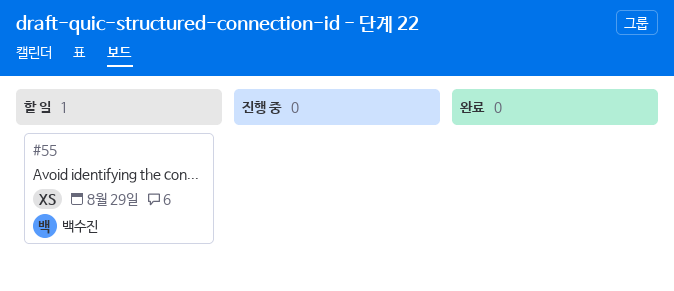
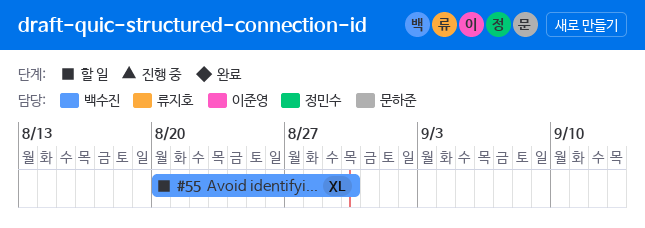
#55, estimate: XS -> XL
#55, due: Aug 29 -> Aug 30

